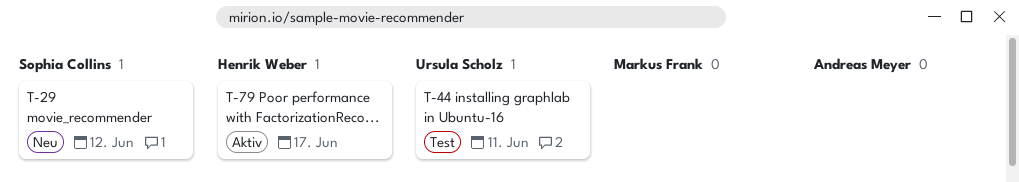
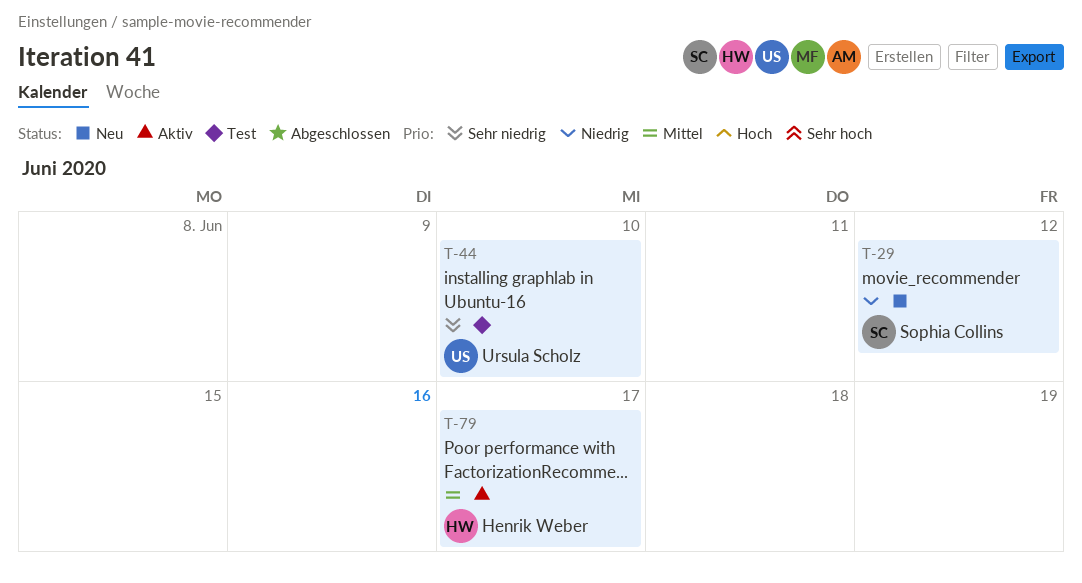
T-44, due: Jun 11 -> Jun 10

